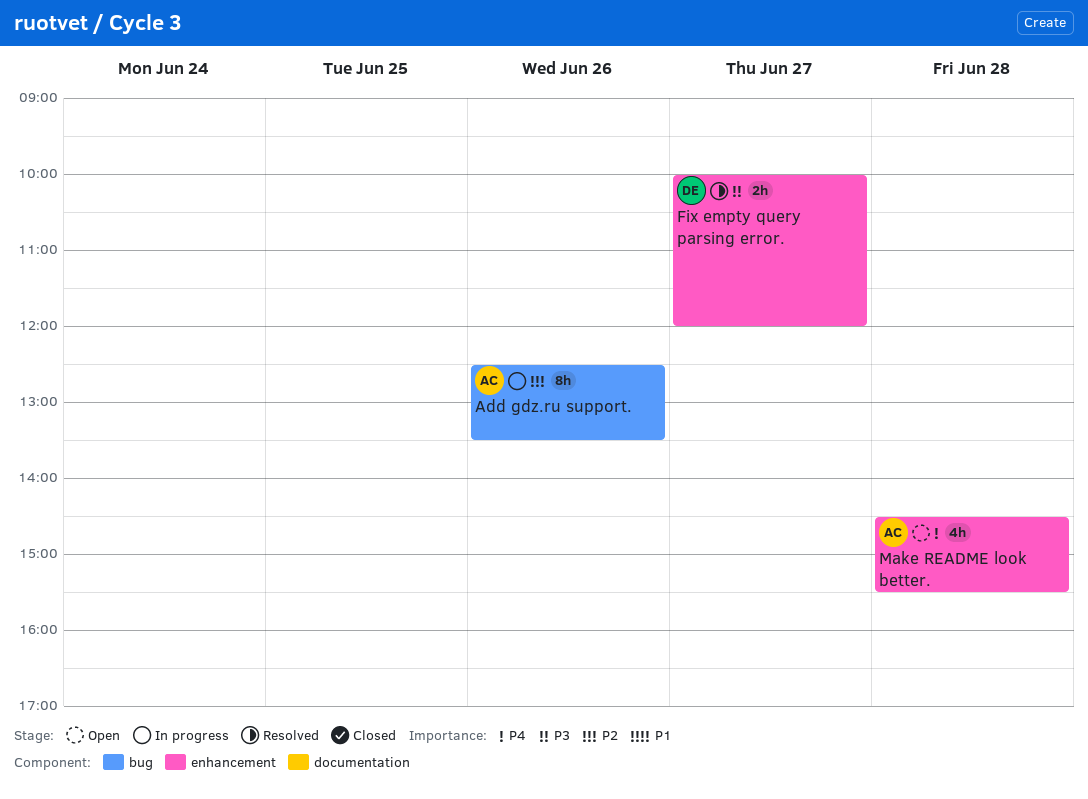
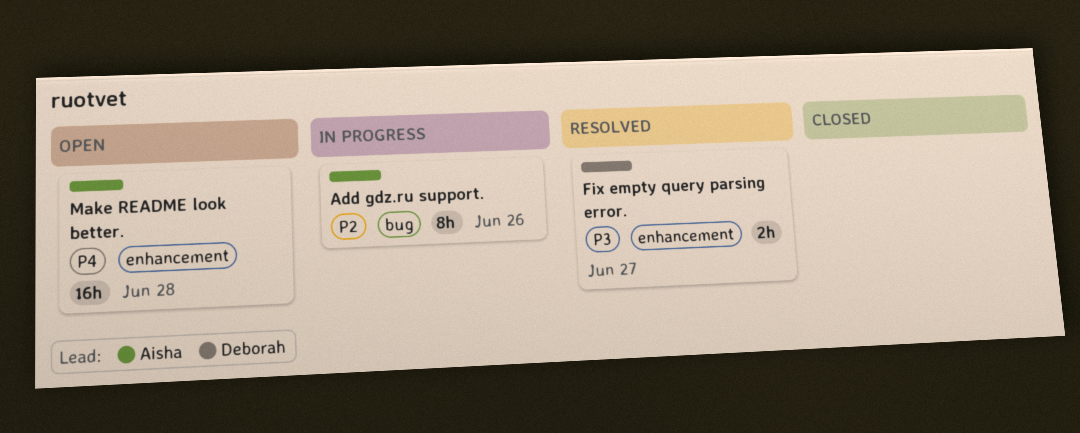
Make README look better., estimate: 4h -> 16h

